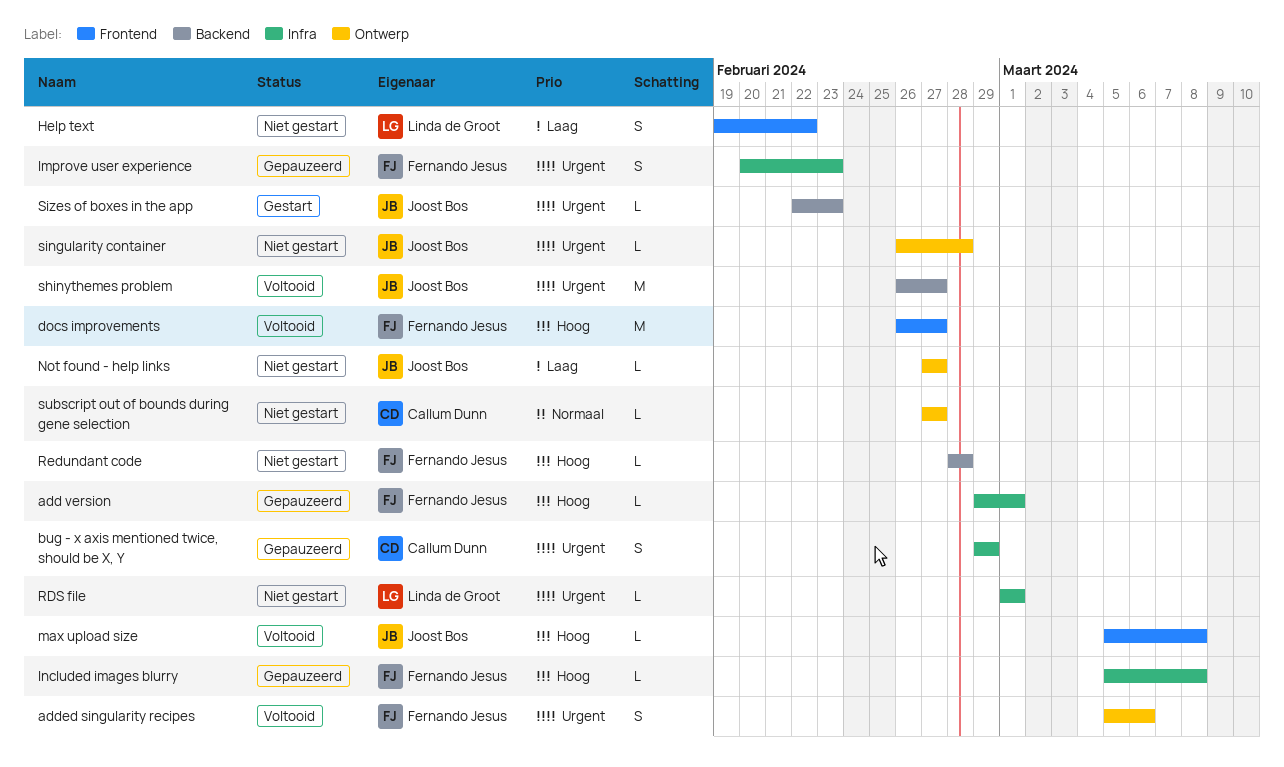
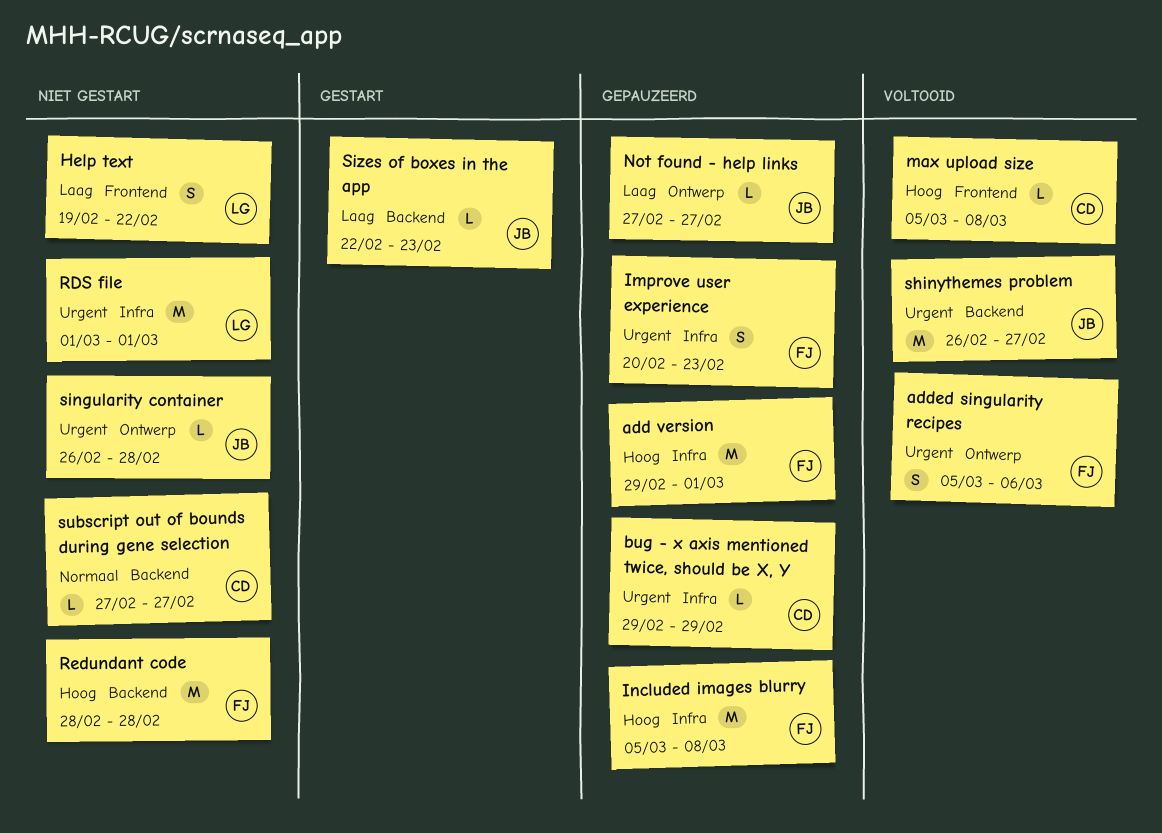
add version, estimate: L -> M
bug - x axis mentioned twice, should be X, Y, estimate: S -> L
docs improvements: present -> none
Included images blurry, estimate: L -> M
max upload size, owner: Joost Bos -> Callum Dunn
Not found - help links, status: Niet gestart -> Gepauzeerd
RDS file, estimate: L -> M
Redundant code, estimate: L -> M
Sizes of boxes in the app, priority: Urgent -> Laag
subscript out of bounds during gene selection, label: Ontwerp -> Backend

